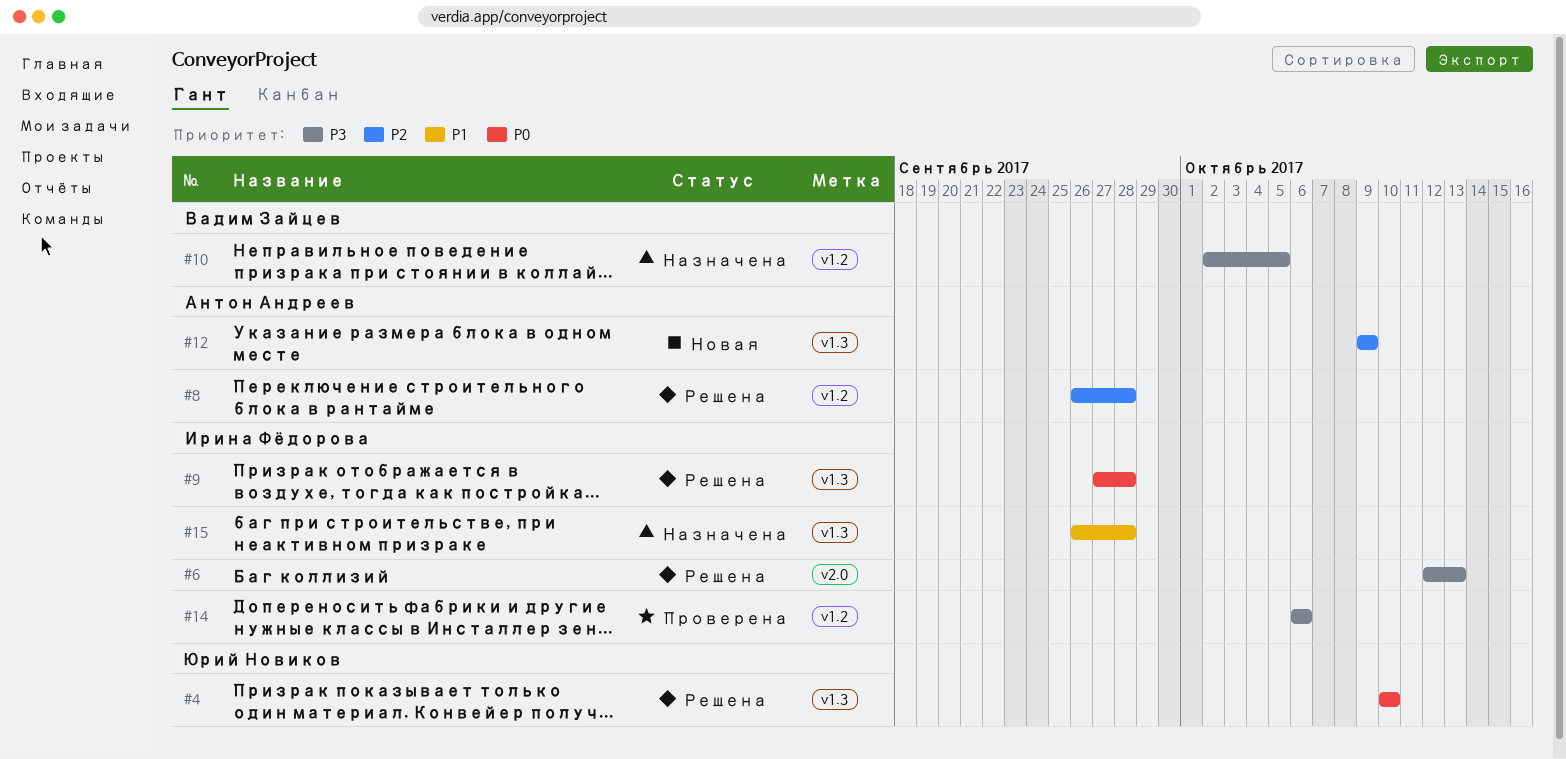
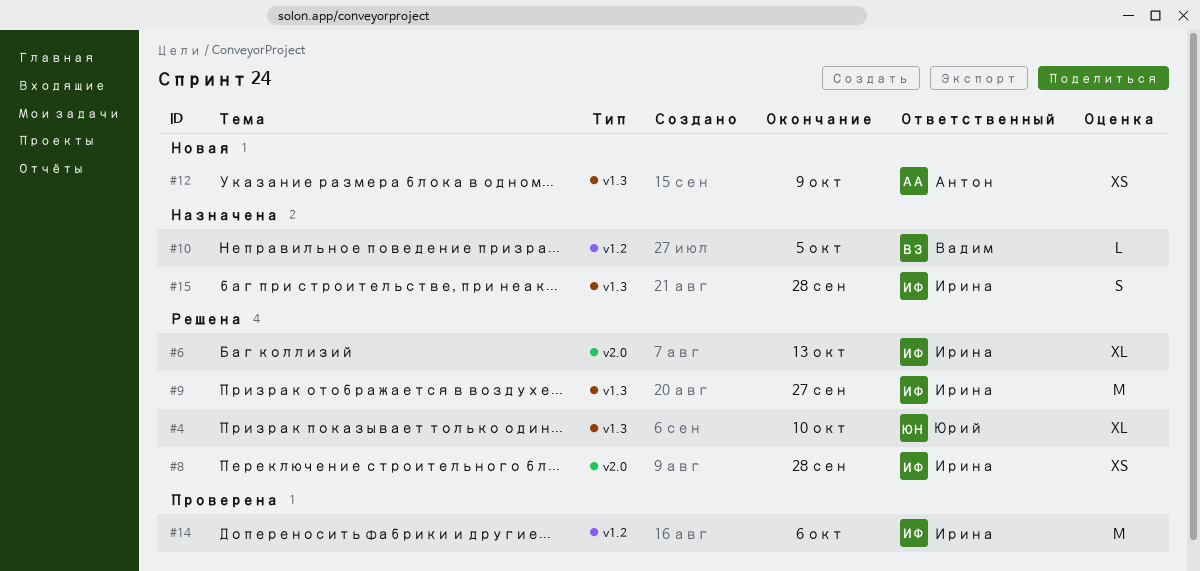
#8, owner: Антон Андреев -> Ирина Фёдорова
#8, label: v1.2 -> v2.0
#9, due: Sep 28 -> Sep 27

